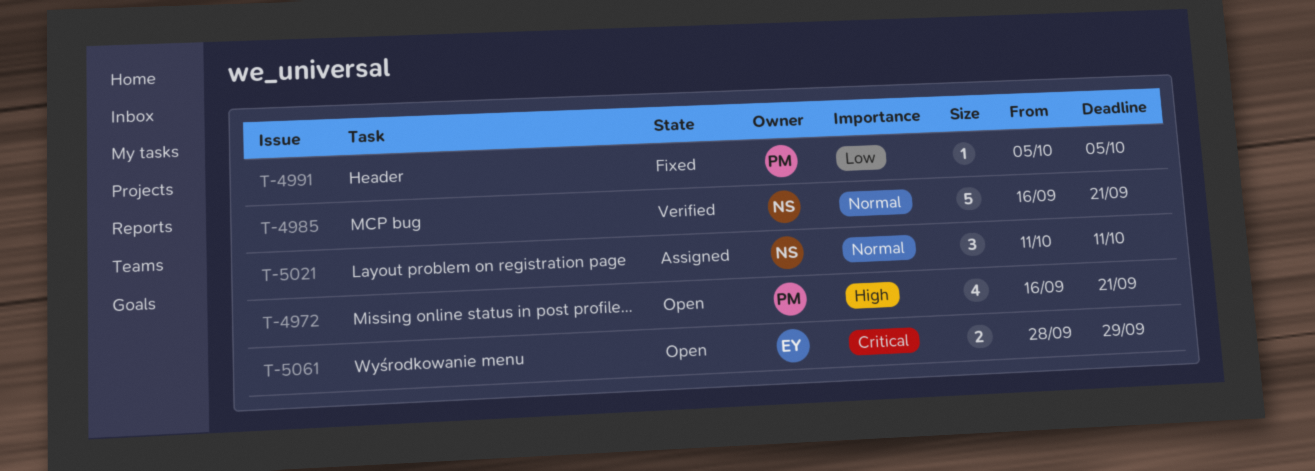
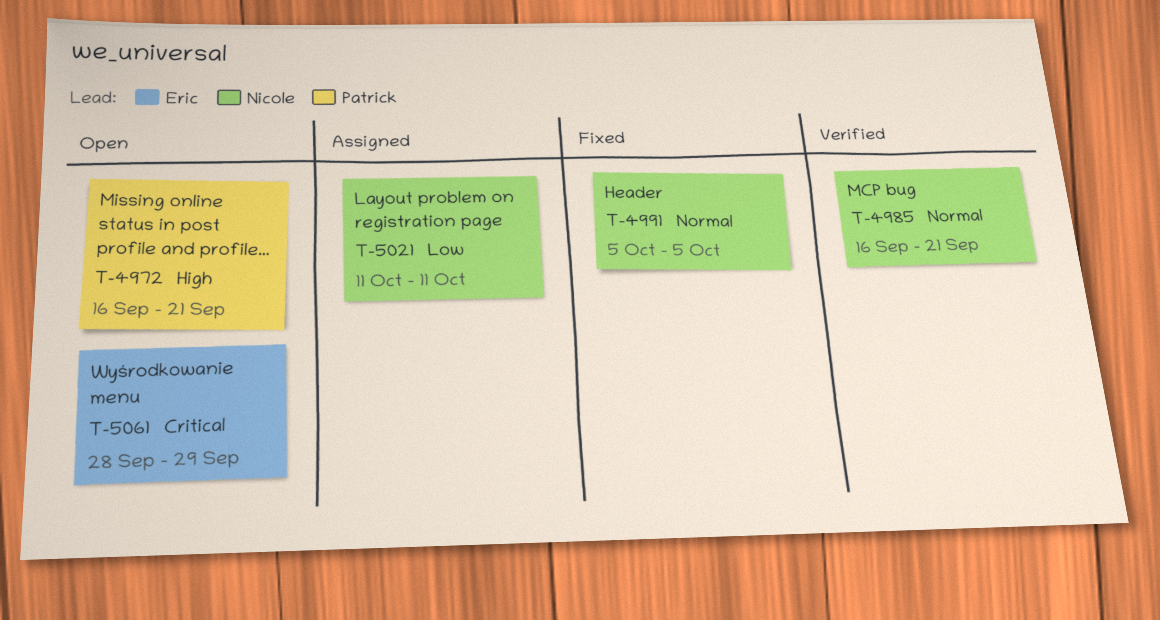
T-4991, owner: Patrick -> Nicole
T-4991, priority: Low -> Normal
T-5021, priority: Normal -> Low

